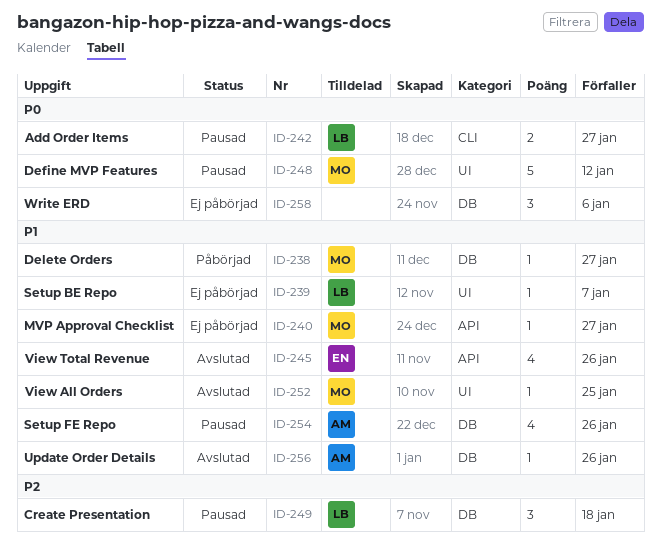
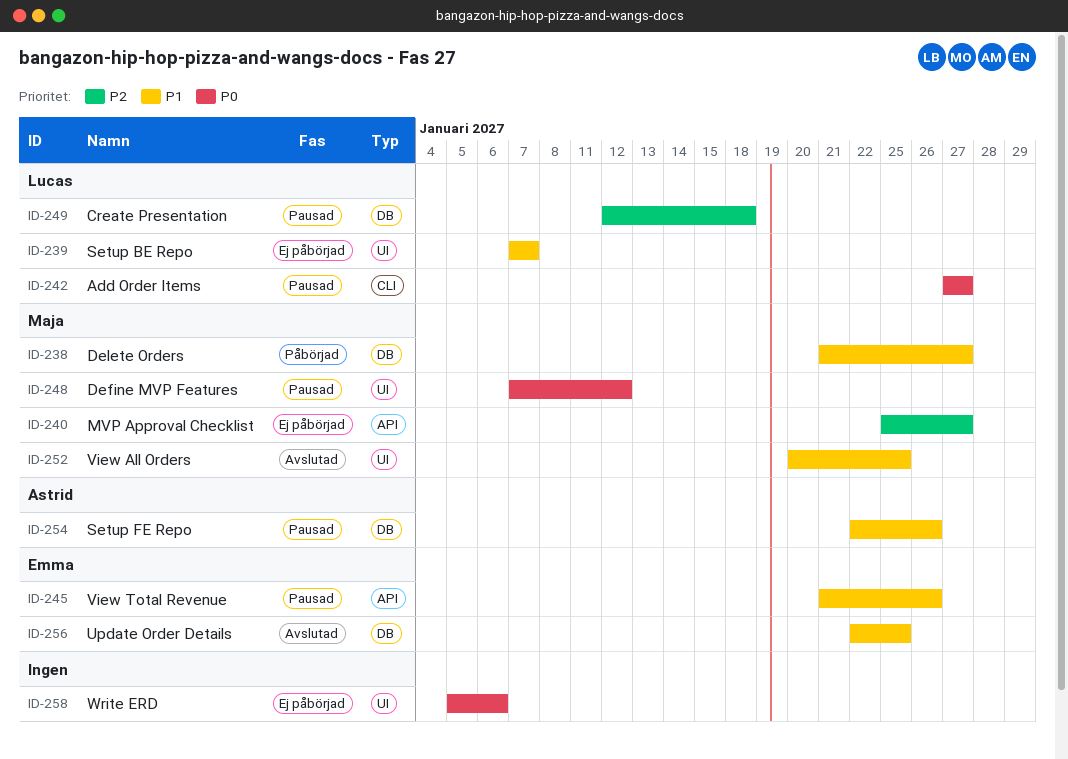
ID-240, priority: P1 -> P2
ID-245, status: Avslutad -> Pausad
ID-256, owner: Astrid -> Emma
ID-256, due: Jan 26 -> Jan 25
ID-258, label: DB -> UI

